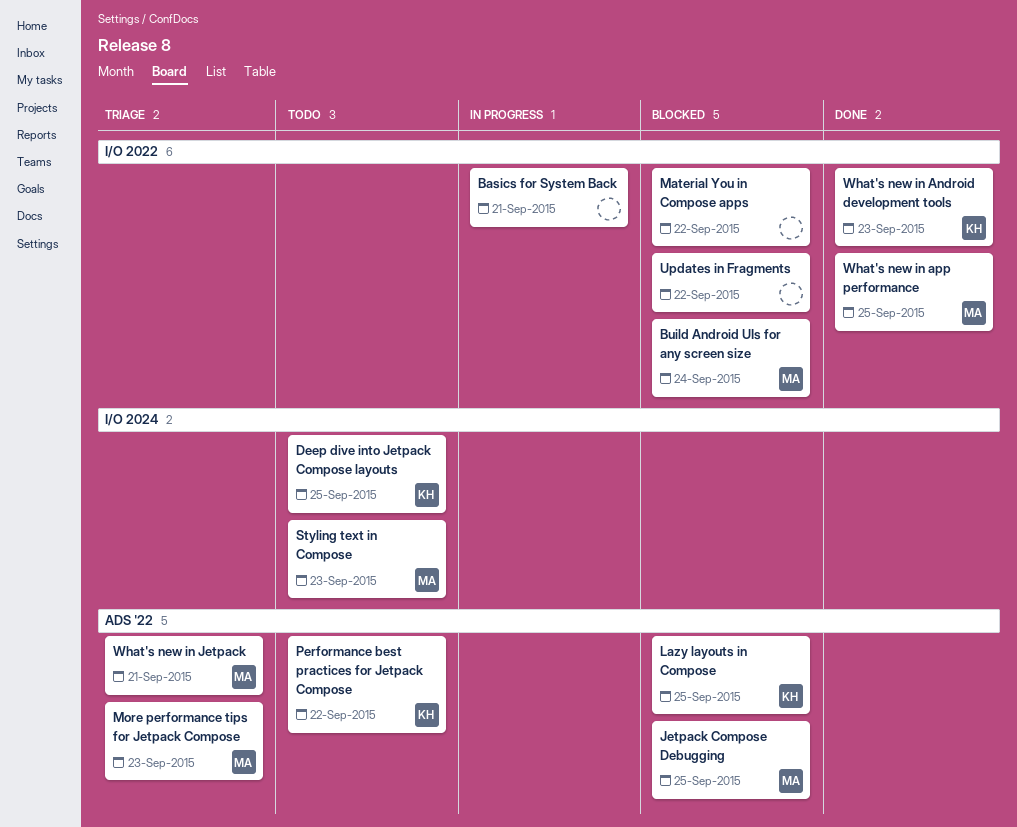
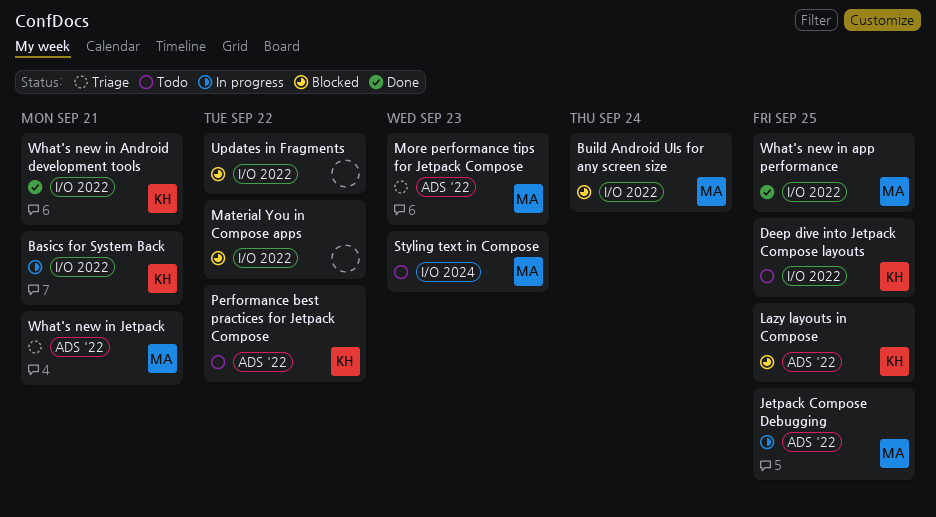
Basics for System Back, owner: none -> KH
Deep dive into Jetpack Compose layouts, label: I/O 2024 -> I/O 2022
Jetpack Compose Debugging, status: Blocked -> In progress
What's new in Android development tools, due: Sep 23 -> Sep 21

